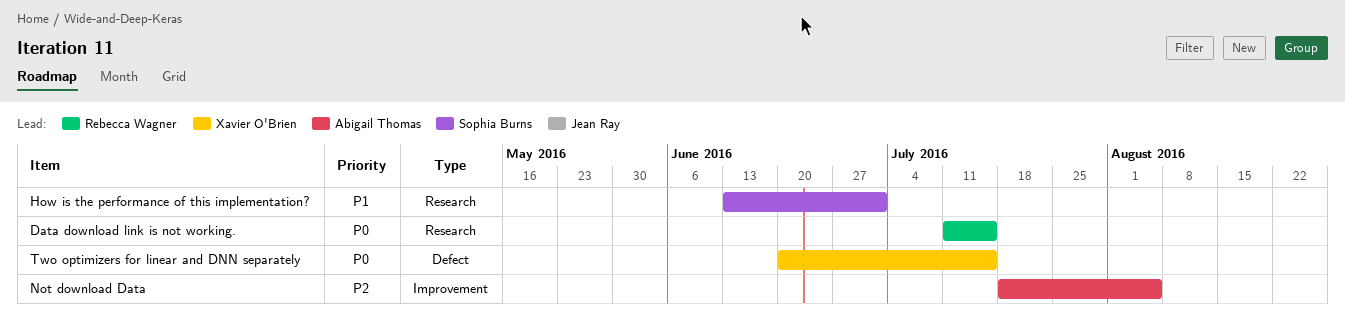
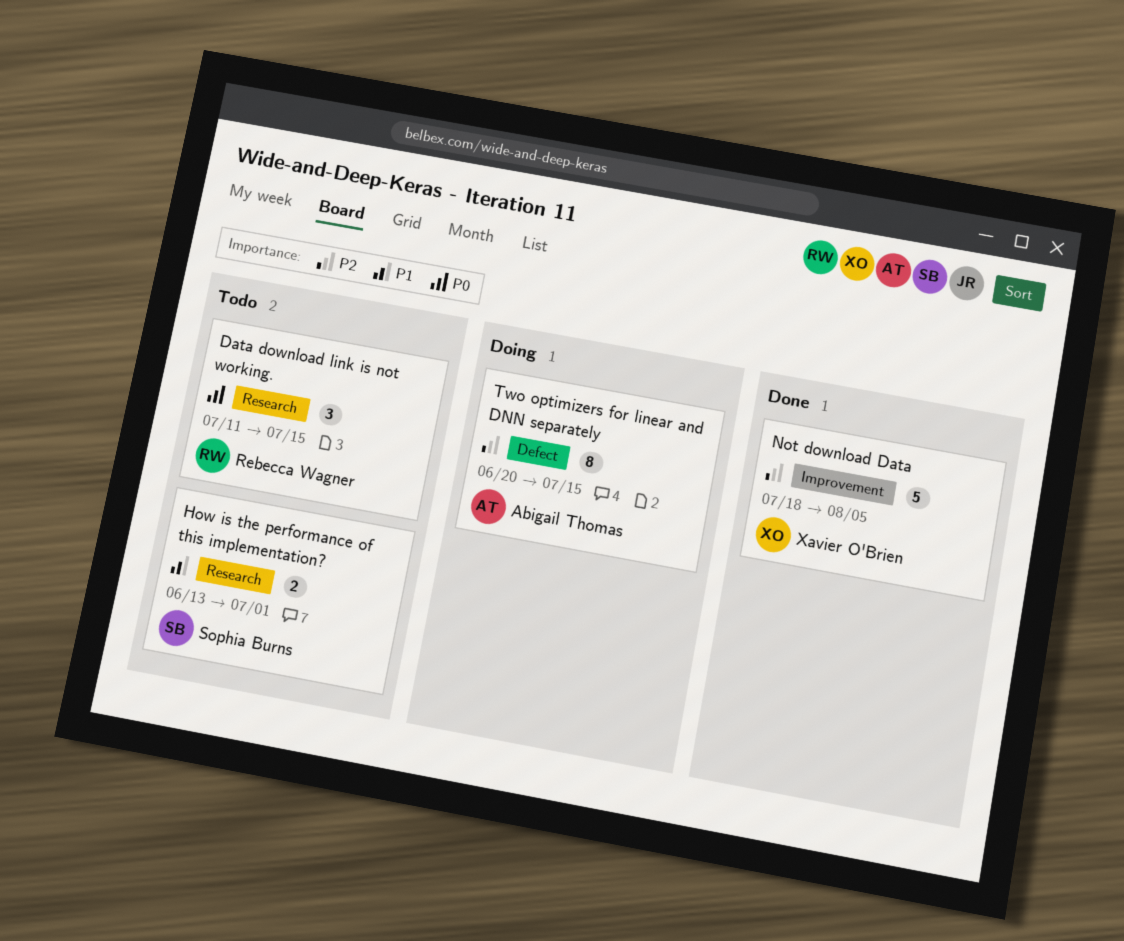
Not download Data, owner: Abigail Thomas -> Xavier O'Brien
Two optimizers for linear and DNN separately, owner: Xavier O'Brien -> Abigail Thomas
Two optimizers for linear and DNN separately, priority: P0 -> P2

